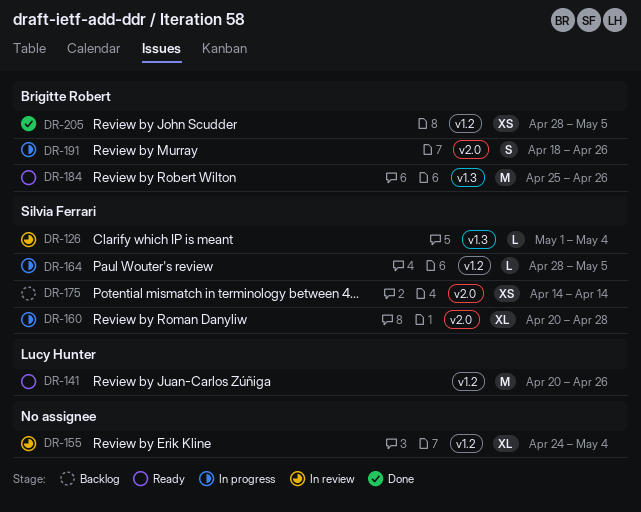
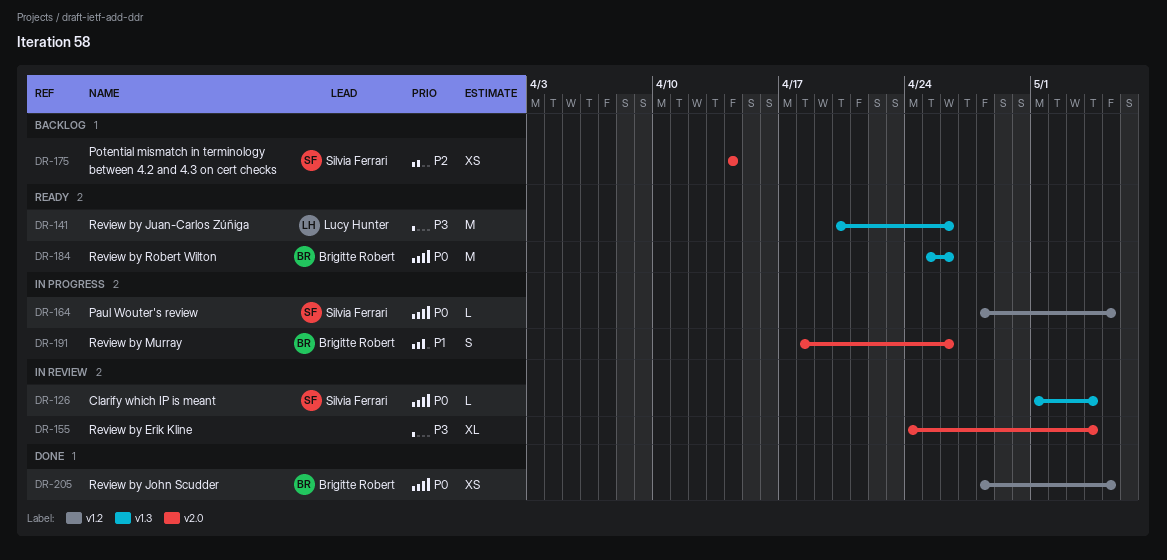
DR-141, label: v1.2 -> v1.3
DR-155, label: v1.2 -> v2.0
DR-160: present -> none

